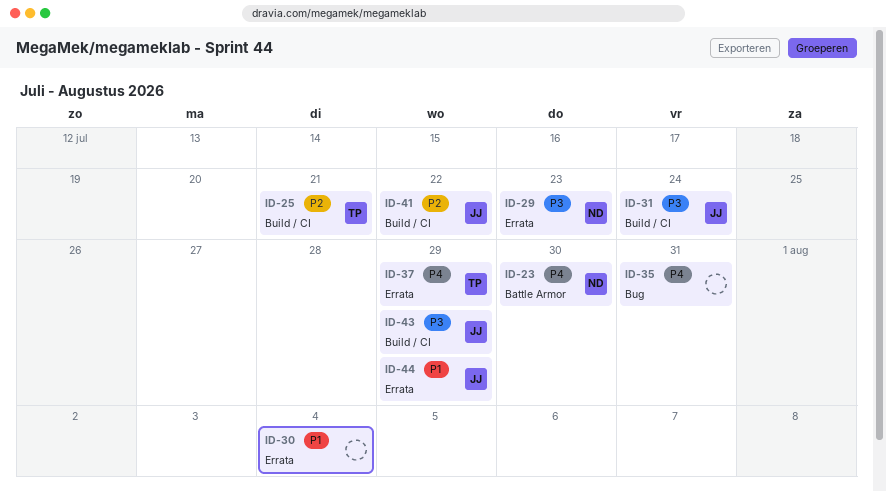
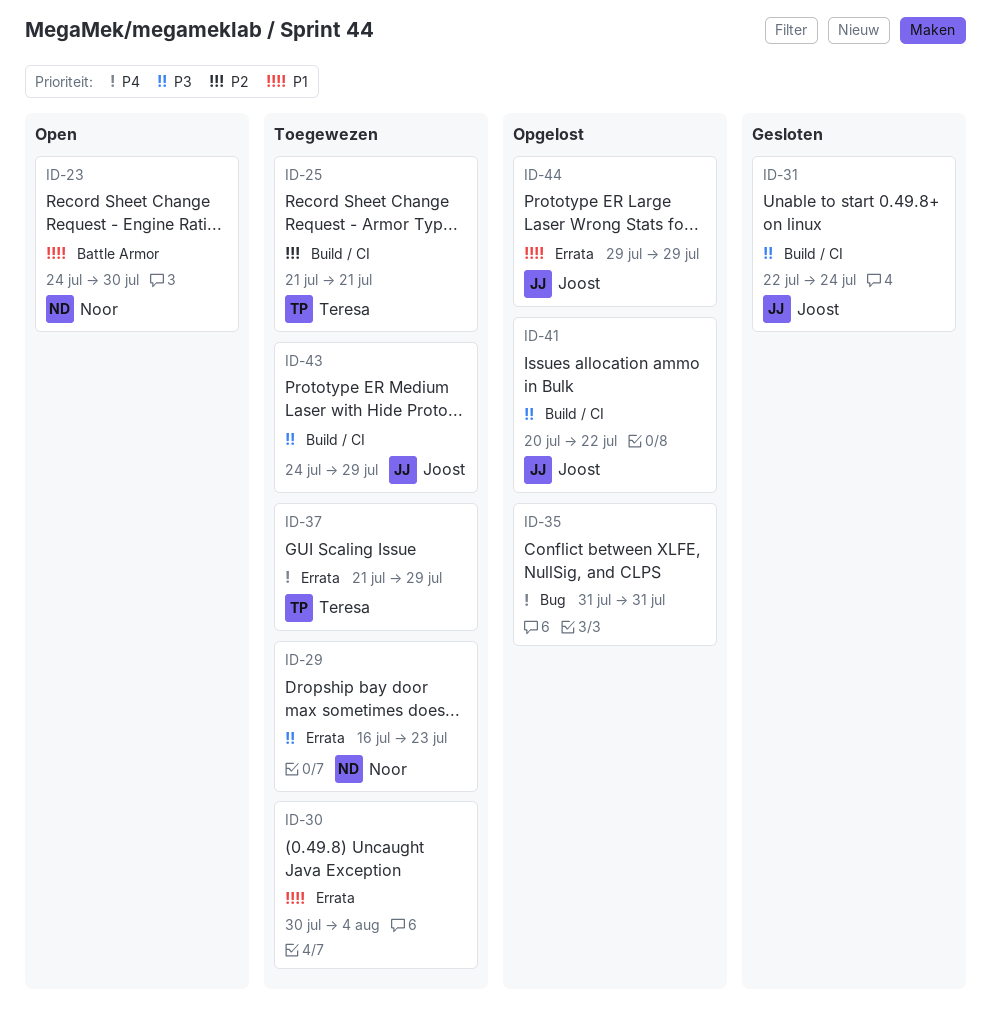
ID-23, priority: P4 -> P1
ID-41, priority: P2 -> P3

